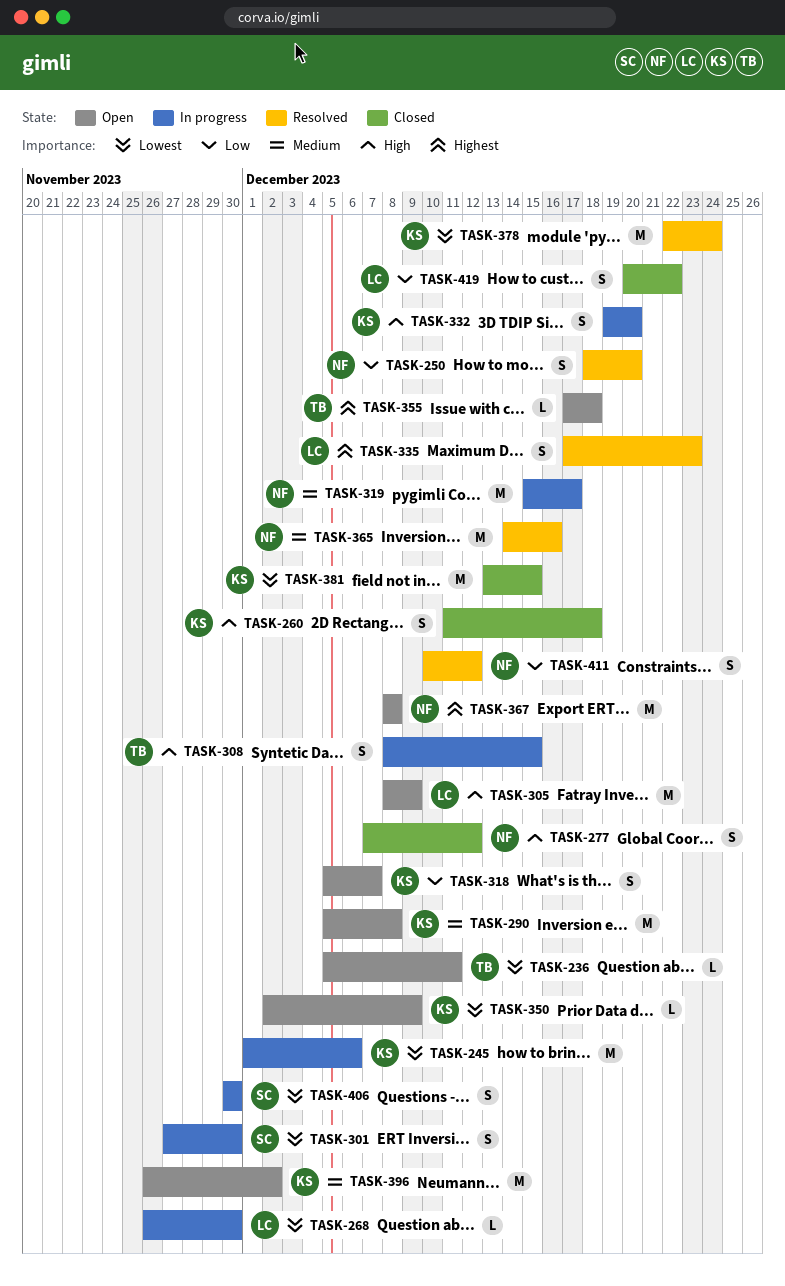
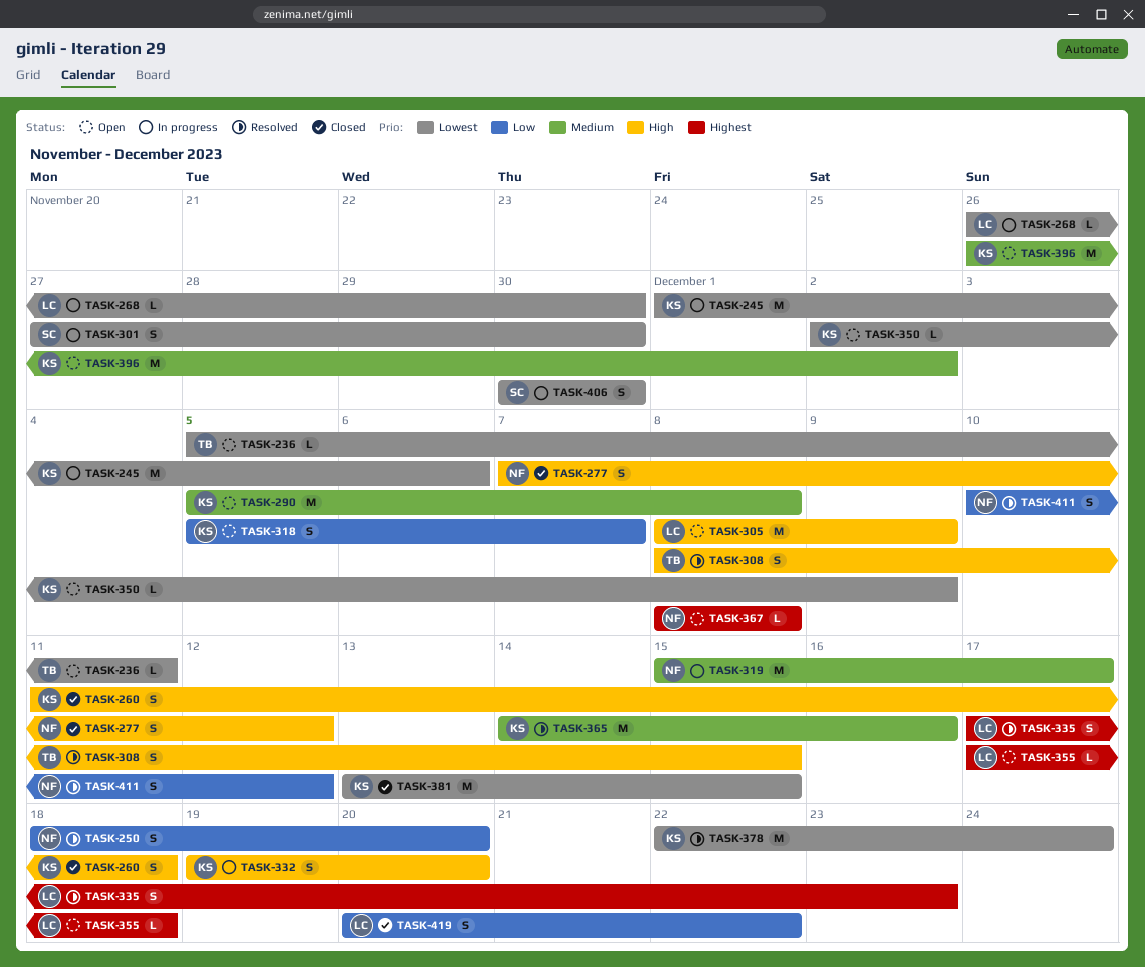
TASK-308, status: In progress -> Resolved
TASK-355, owner: TB -> LC
TASK-365, owner: NF -> KS
TASK-367, estimate: M -> L

